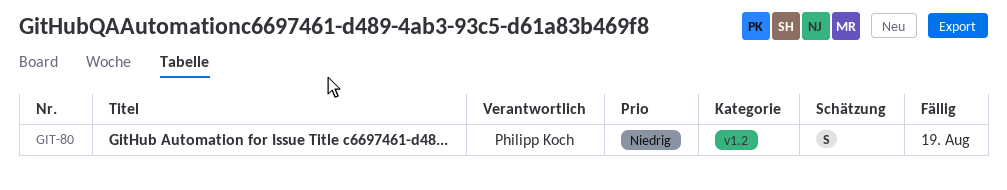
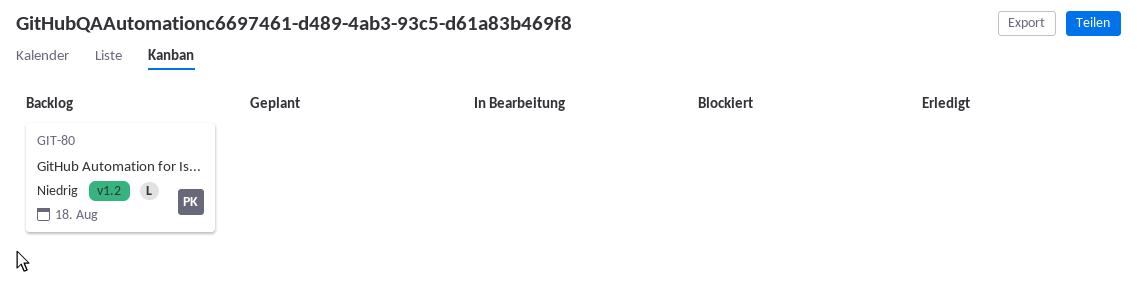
GIT-80, estimate: S -> L
GIT-80, due: Aug 19 -> Aug 18

